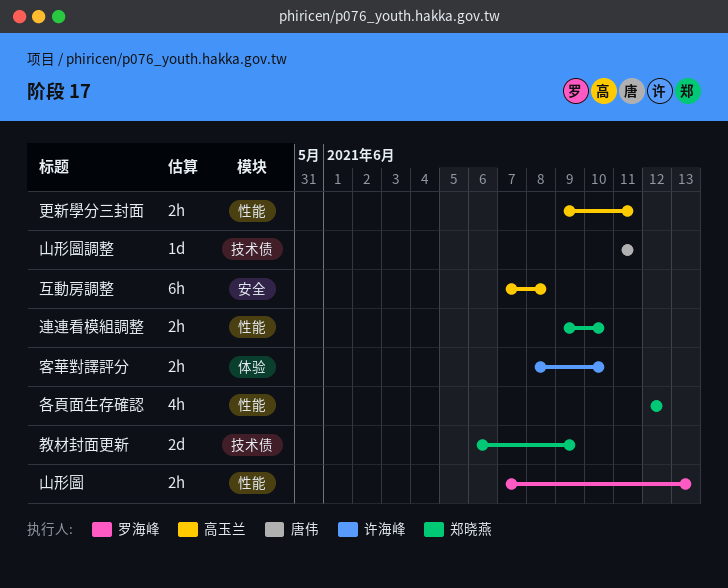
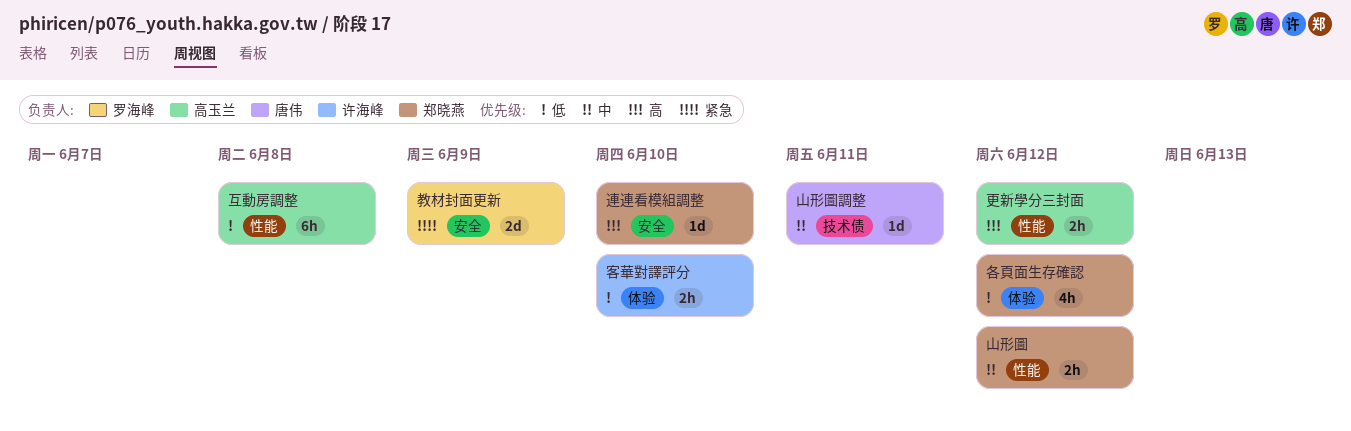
互動房調整, label: 安全 -> 性能
各頁面生存確認, label: 性能 -> 体验
山形圖, owner: 罗海峰 -> 郑晓燕
山形圖, due: Jun 13 -> Jun 12
教材封面更新, owner: 郑晓燕 -> 罗海峰
教材封面更新, label: 技术债 -> 安全
更新學分三封面, due: Jun 11 -> Jun 12
連連看模組調整, label: 性能 -> 安全
連連看模組調整, estimate: 2h -> 1d

